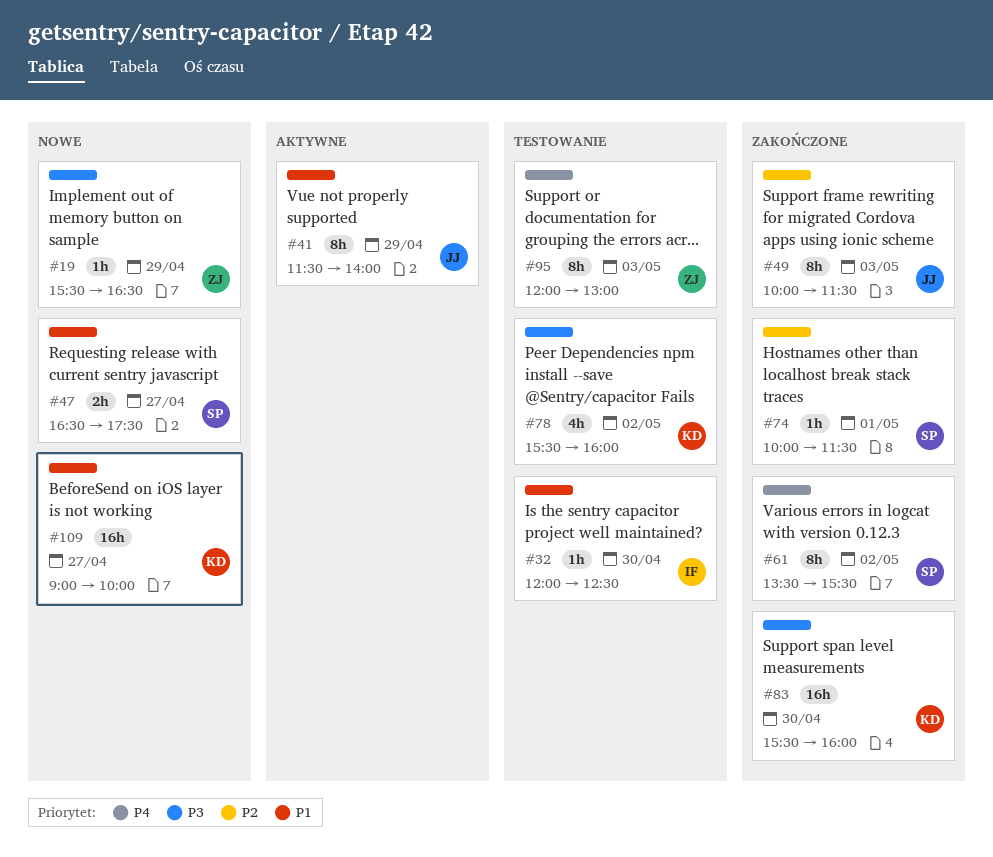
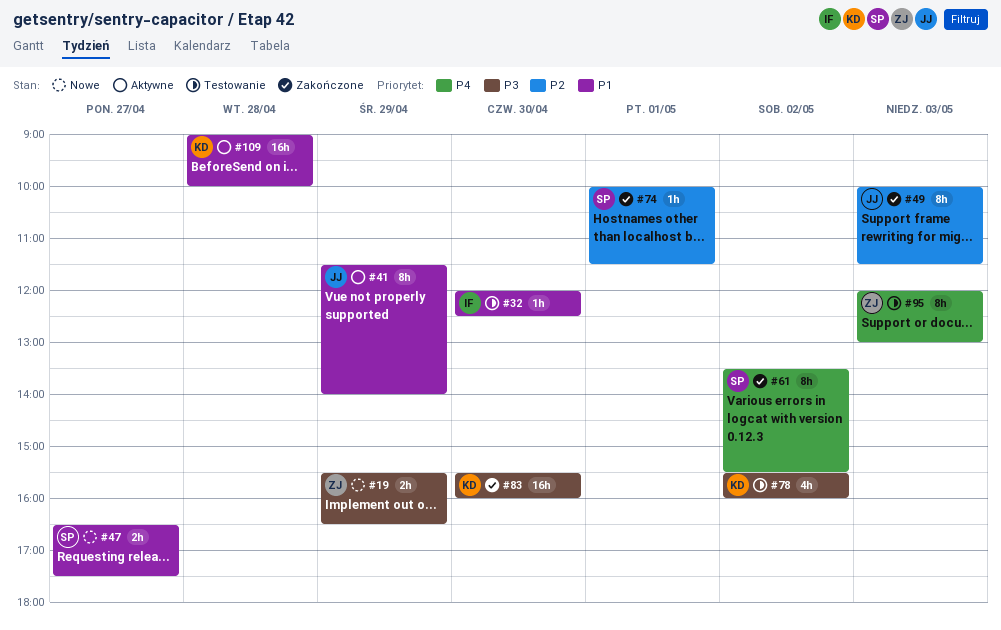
#19, estimate: 1h -> 2h
#109, status: Nowe -> Aktywne
#109, day: Apr 27 -> Apr 28

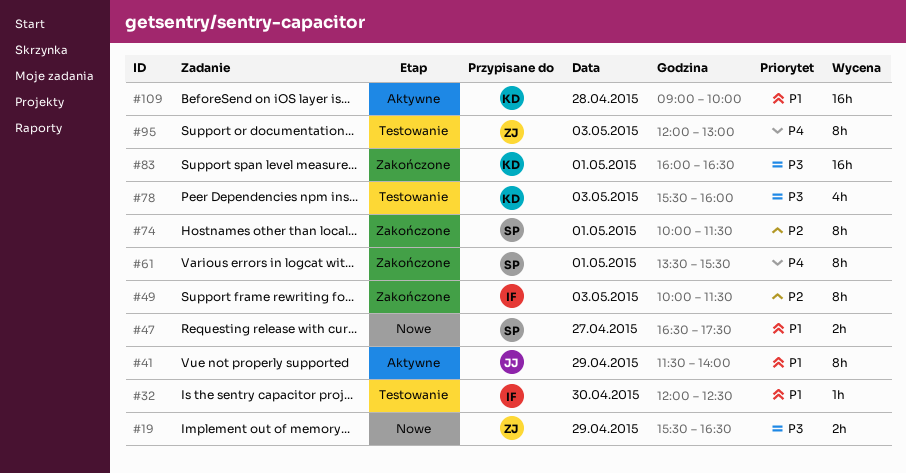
#49, owner: JJ -> IF
#61, day: May 2 -> May 1
#74, estimate: 1h -> 8h
#78, day: May 2 -> May 3
#83, day: Apr 30 -> May 1
#83, begins: 15:30 -> 16:00
#83, ends: 16:00 -> 16:30

